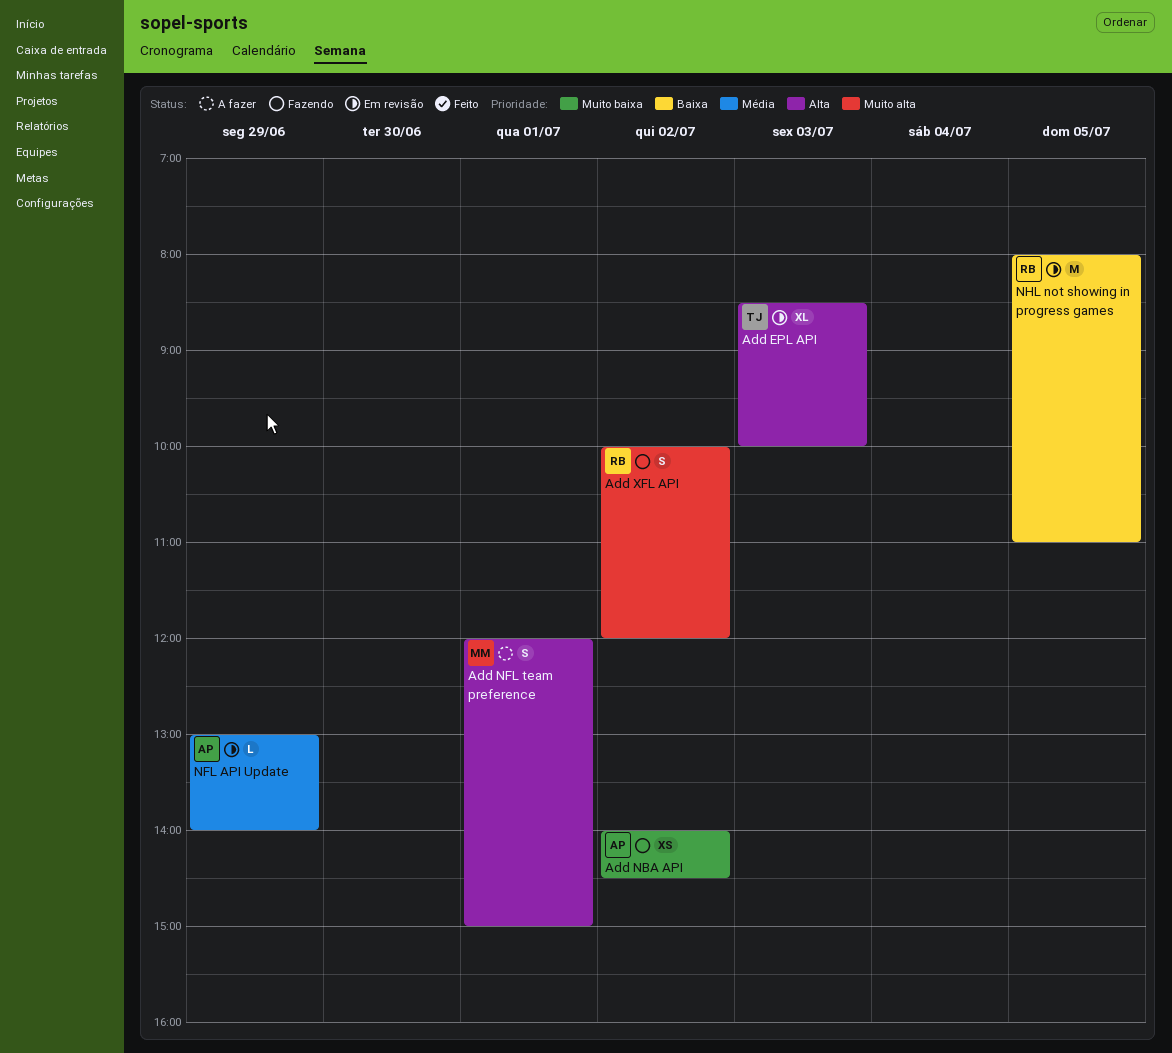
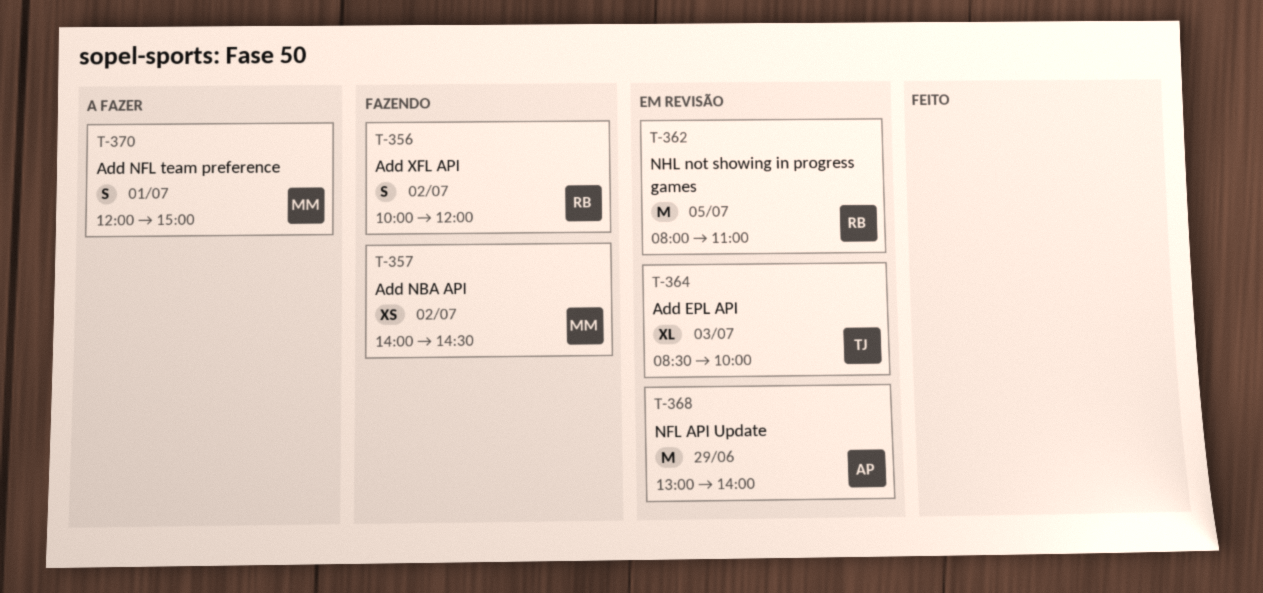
Add NBA API, owner: AP -> MM
NFL API Update, estimate: L -> M

